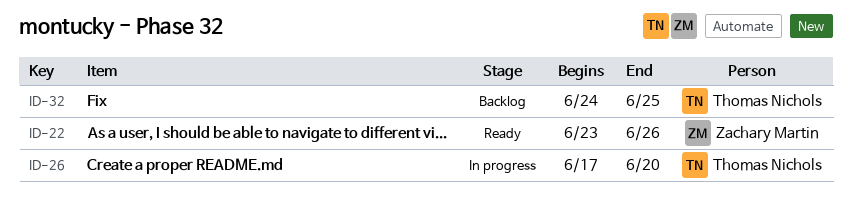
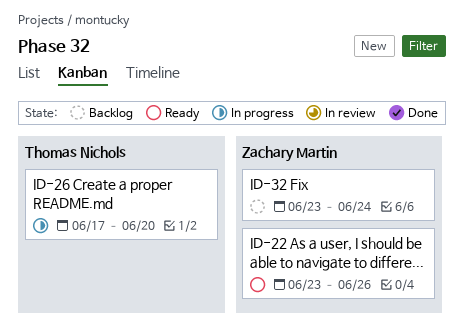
ID-32, owner: Thomas Nichols -> Zachary Martin
ID-32, start: Jun 24 -> Jun 23
ID-32, due: Jun 25 -> Jun 24

